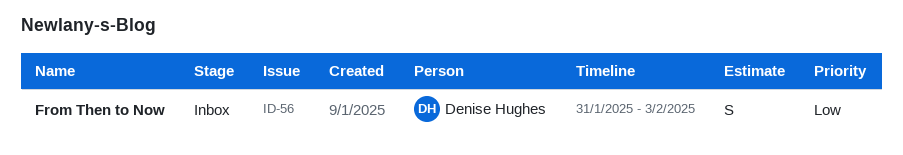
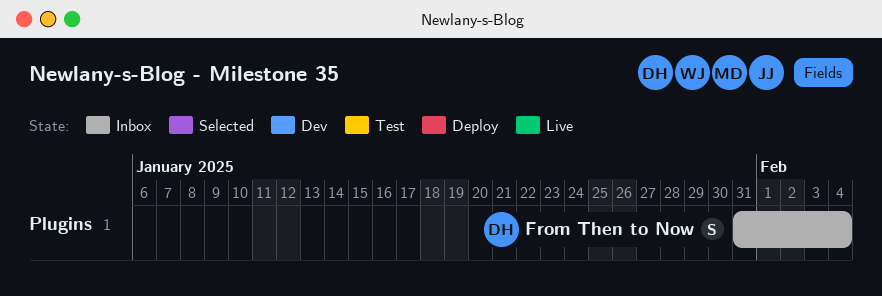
From Then to Now, due: Feb 3 -> Feb 4

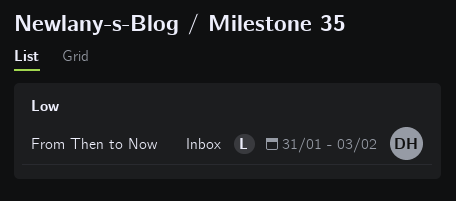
From Then to Now, estimate: S -> L
From Then to Now, due: Feb 4 -> Feb 3

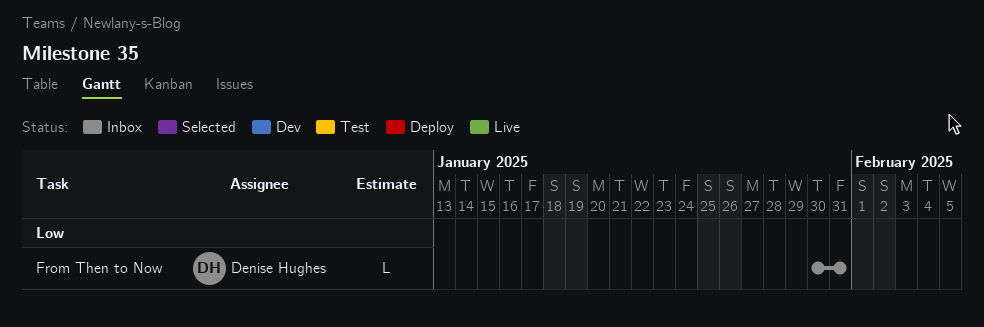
From Then to Now, start: Jan 31 -> Jan 30
From Then to Now, due: Feb 3 -> Jan 31

